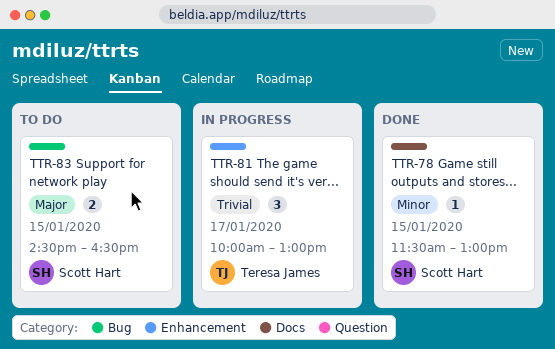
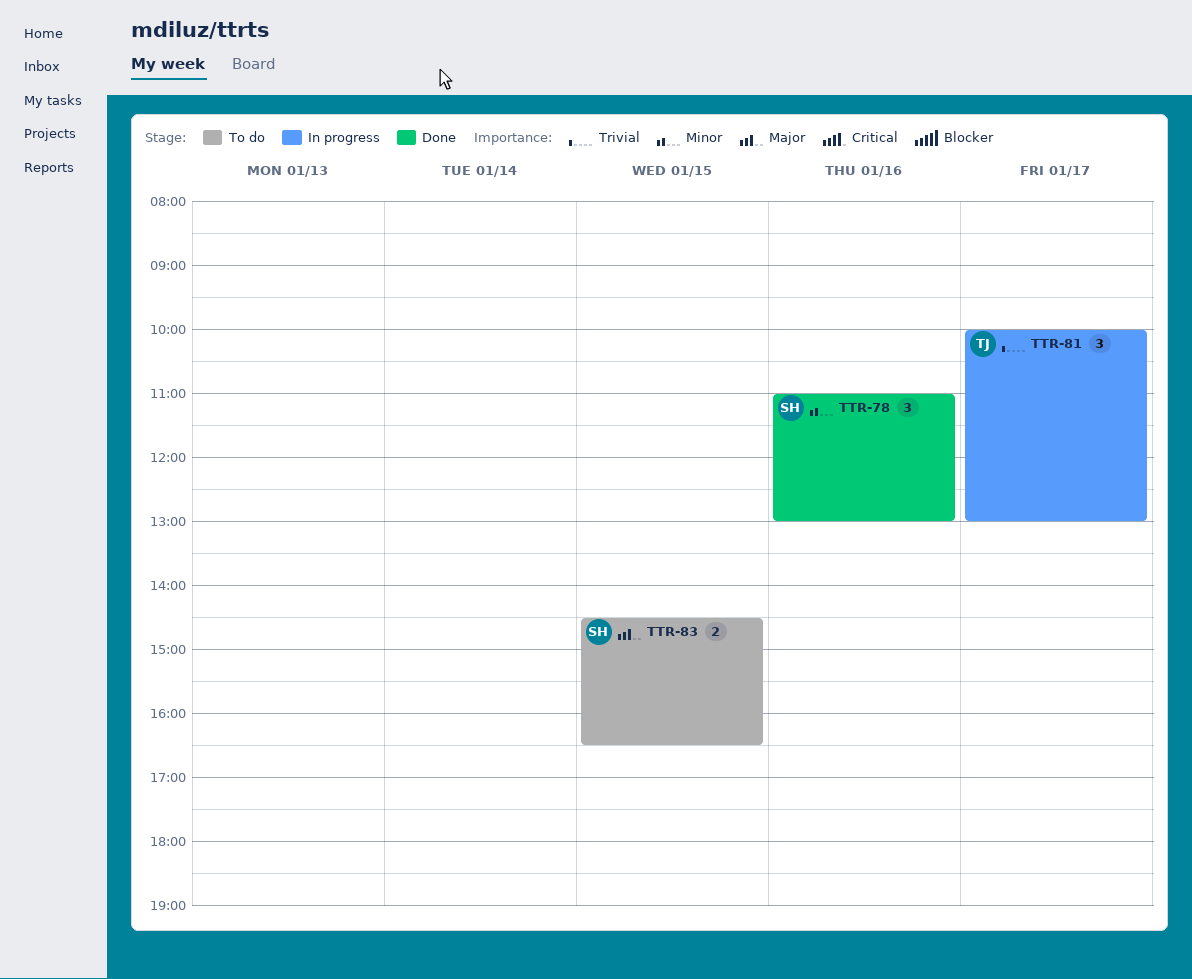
TTR-78, estimate: 1 -> 3
TTR-78, day: Jan 15 -> Jan 16
TTR-78, begins: 11:30 -> 11:00

